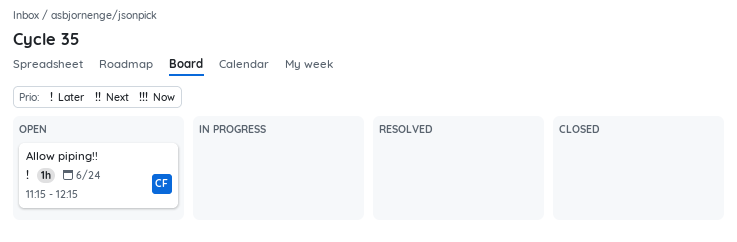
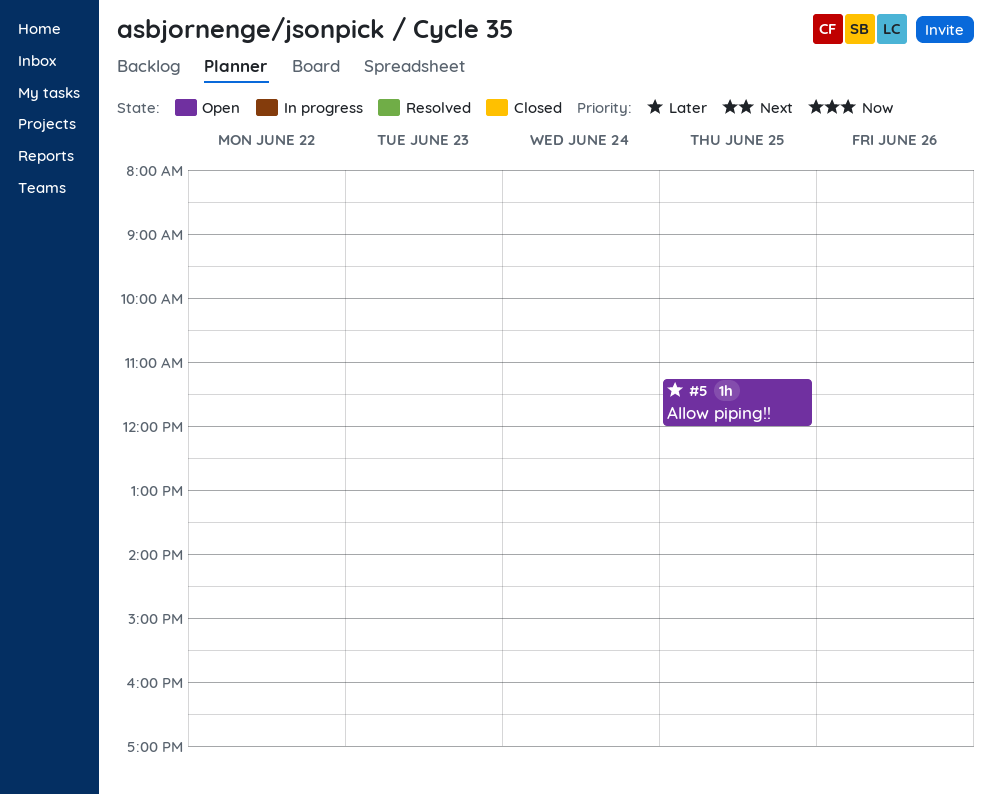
Allow piping!!, day: Jun 24 -> Jun 25
Allow piping!!, ends: 12:15 -> 12:00

